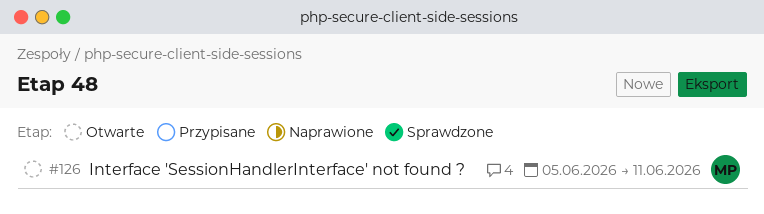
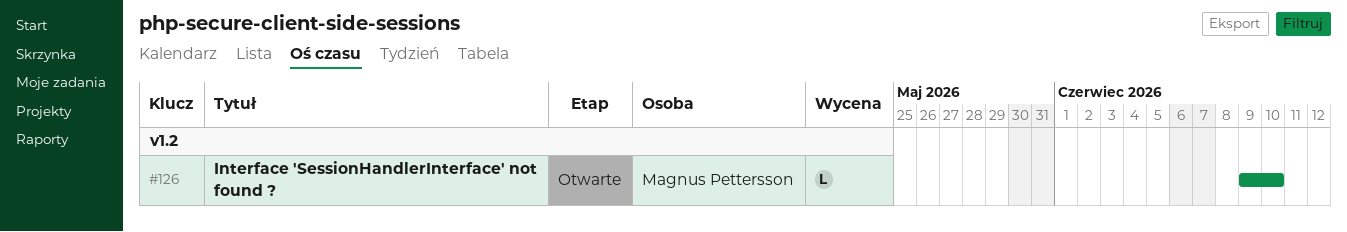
#126, start: Jun 5 -> Jun 9
#126, due: Jun 11 -> Jun 10

